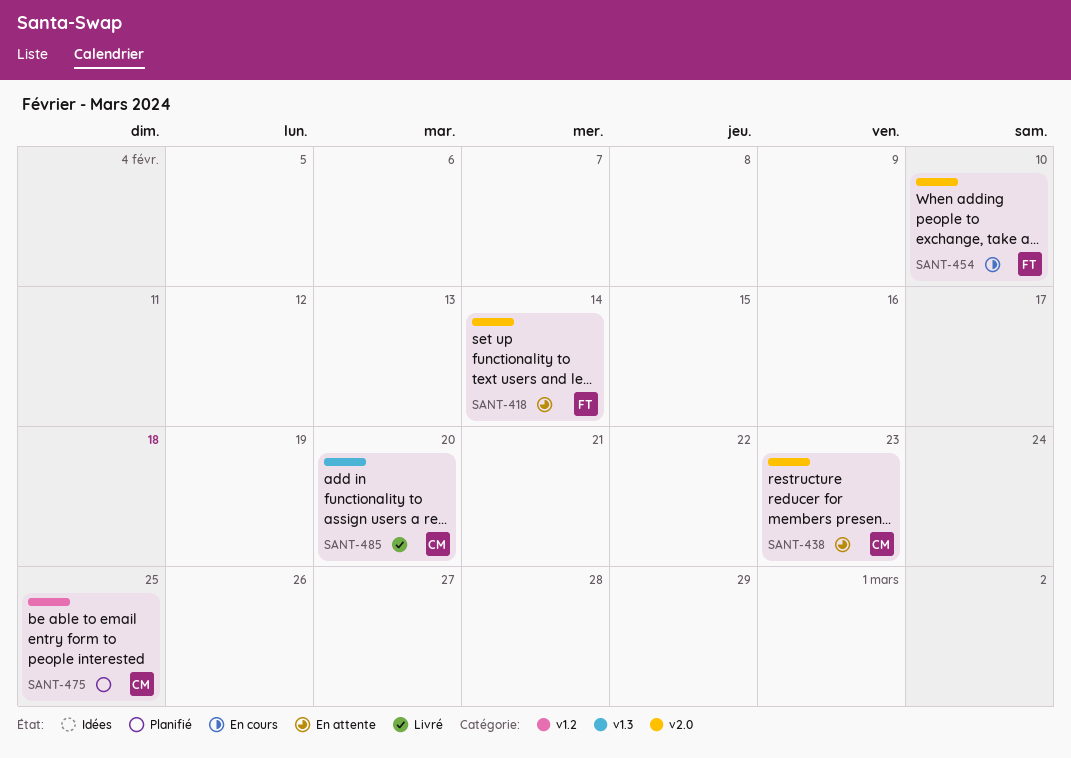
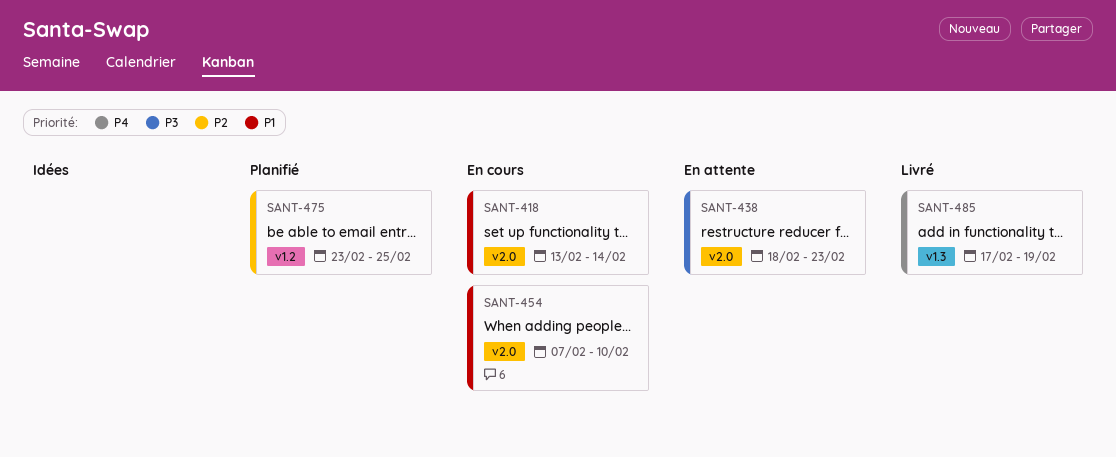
SANT-418, status: En attente -> En cours
SANT-485, due: Feb 20 -> Feb 19

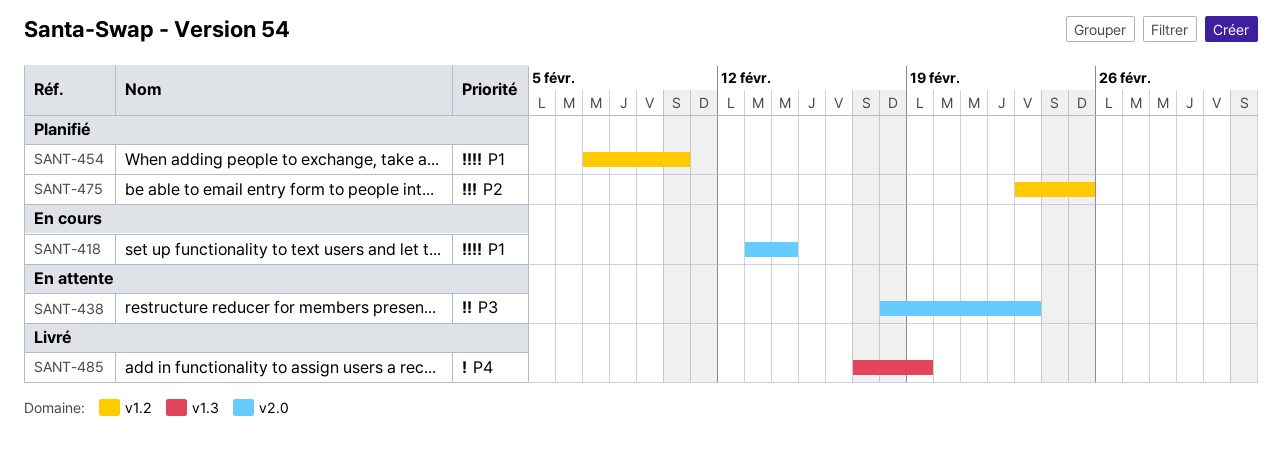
SANT-454, status: En cours -> Planifié
SANT-454, label: v2.0 -> v1.2

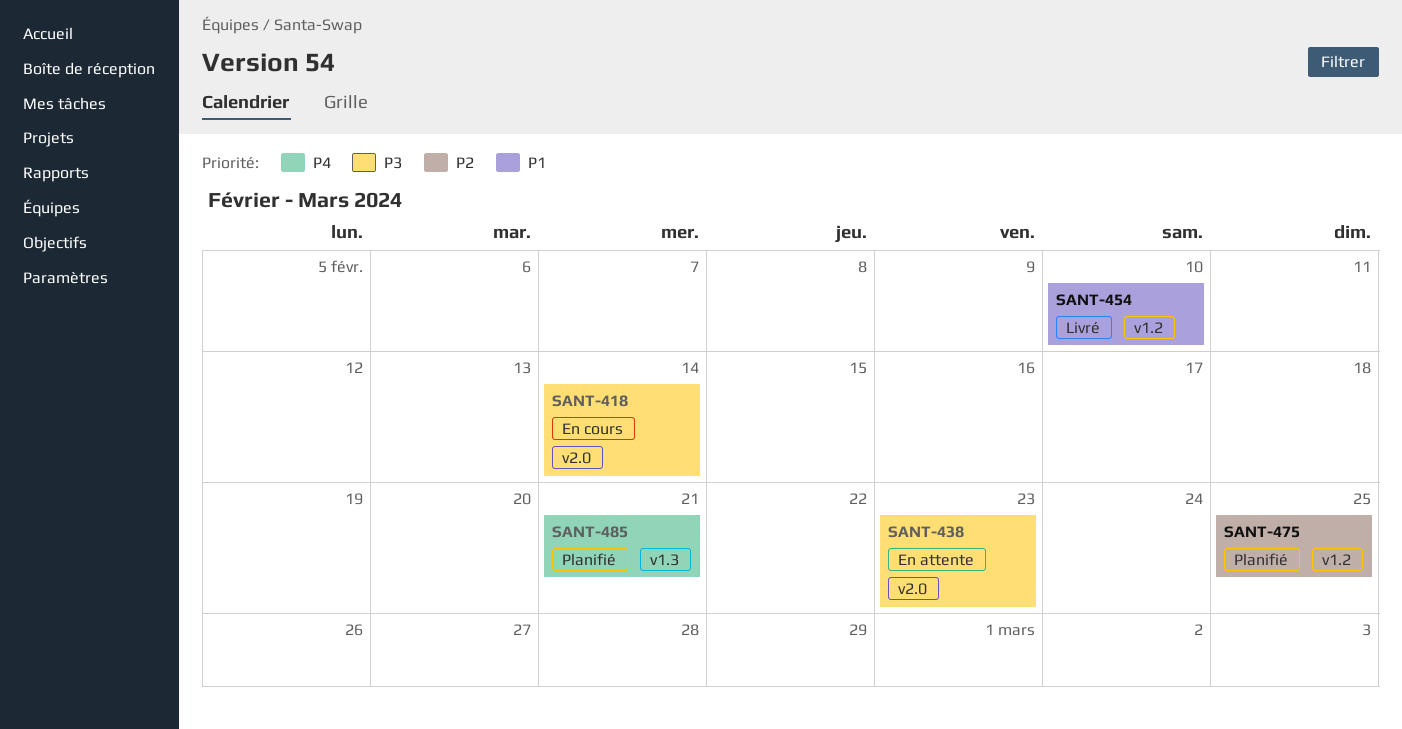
SANT-418, priority: P1 -> P3
SANT-454, status: Planifié -> Livré
SANT-485, status: Livré -> Planifié
SANT-485, due: Feb 19 -> Feb 21

